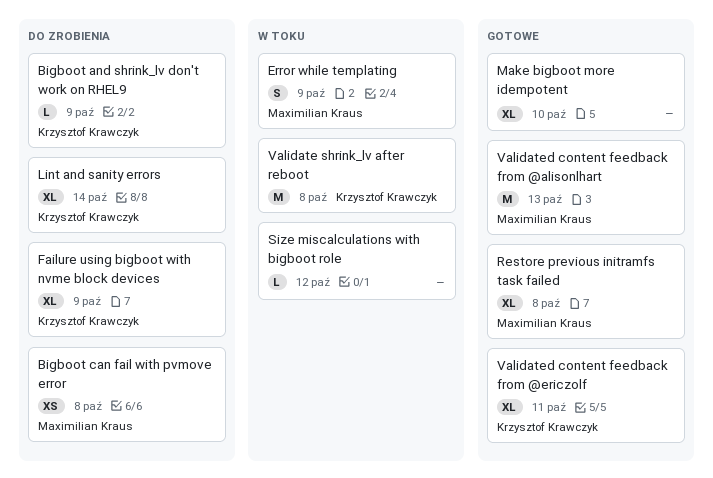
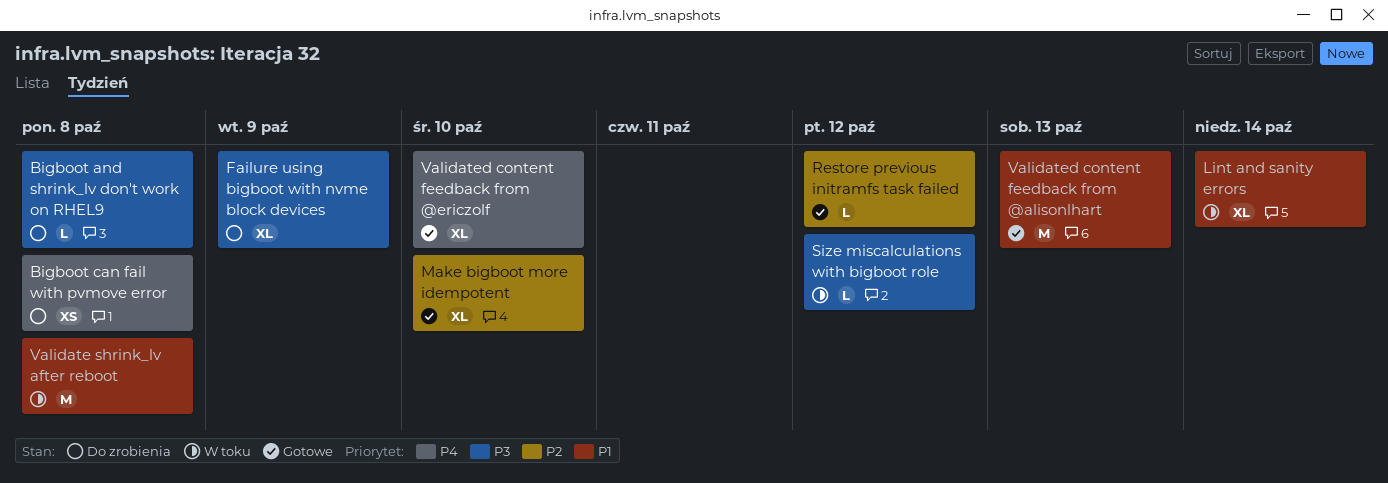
Bigboot and shrink_lv don't work on RHEL9, due: Oct 9 -> Oct 8
Error while templating: present -> none
Lint and sanity errors, status: Do zrobienia -> W toku
Restore previous initramfs task failed, estimate: XL -> L
Restore previous initramfs task failed, due: Oct 8 -> Oct 12
Validated content feedback from @ericzolf, due: Oct 11 -> Oct 10

